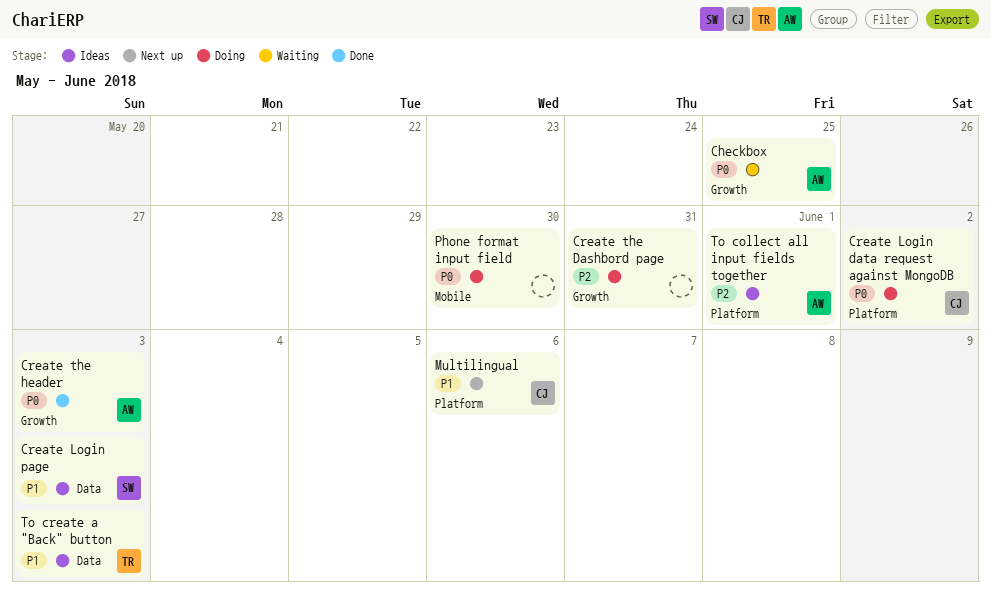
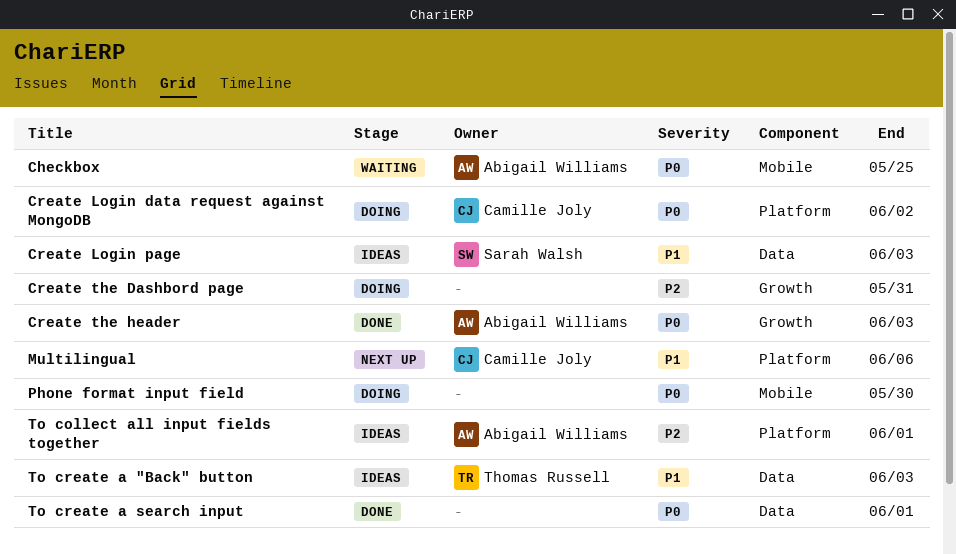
Checkbox, label: Growth -> Mobile
To create a search input: none -> present

